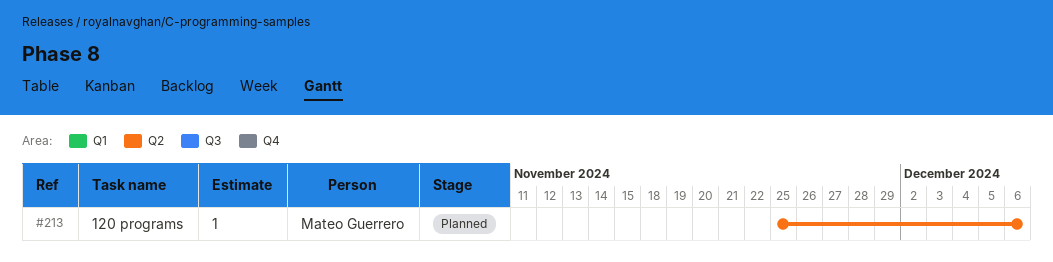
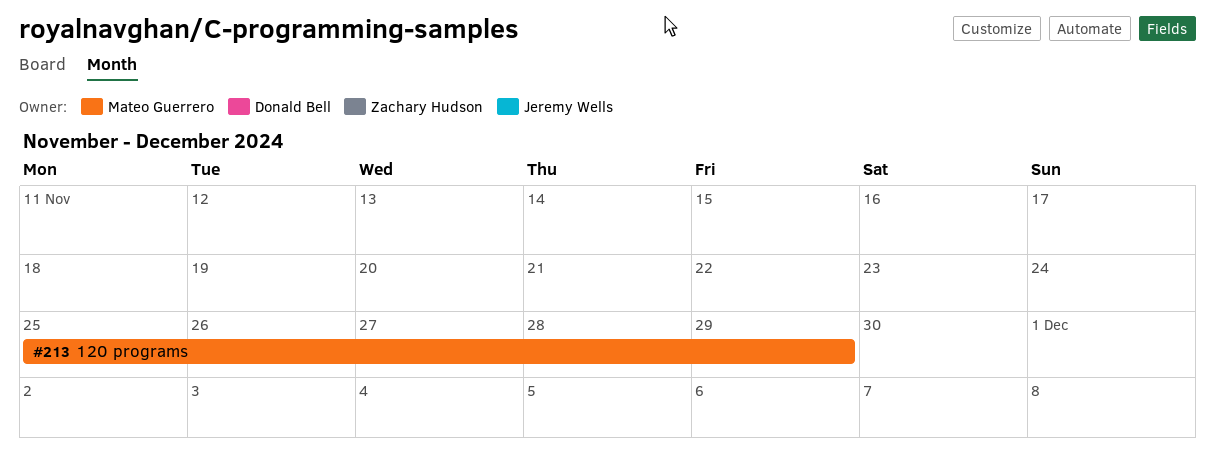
#213, due: Dec 6 -> Nov 29

